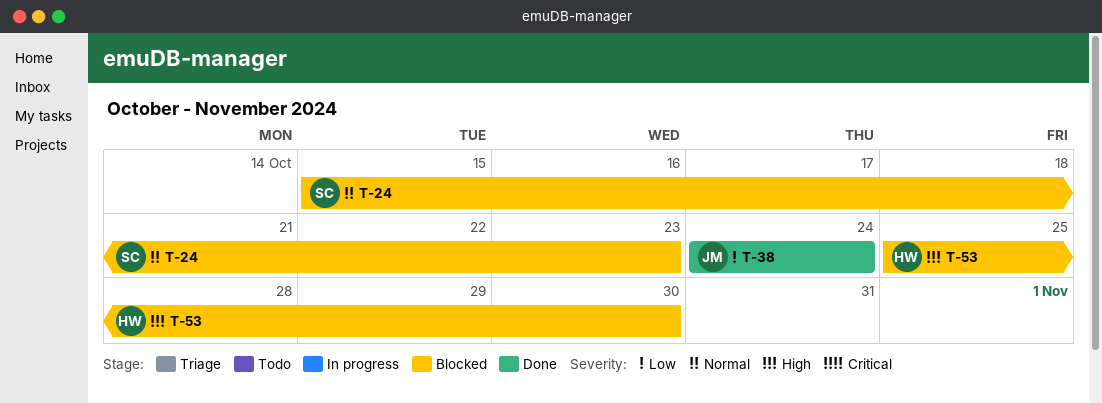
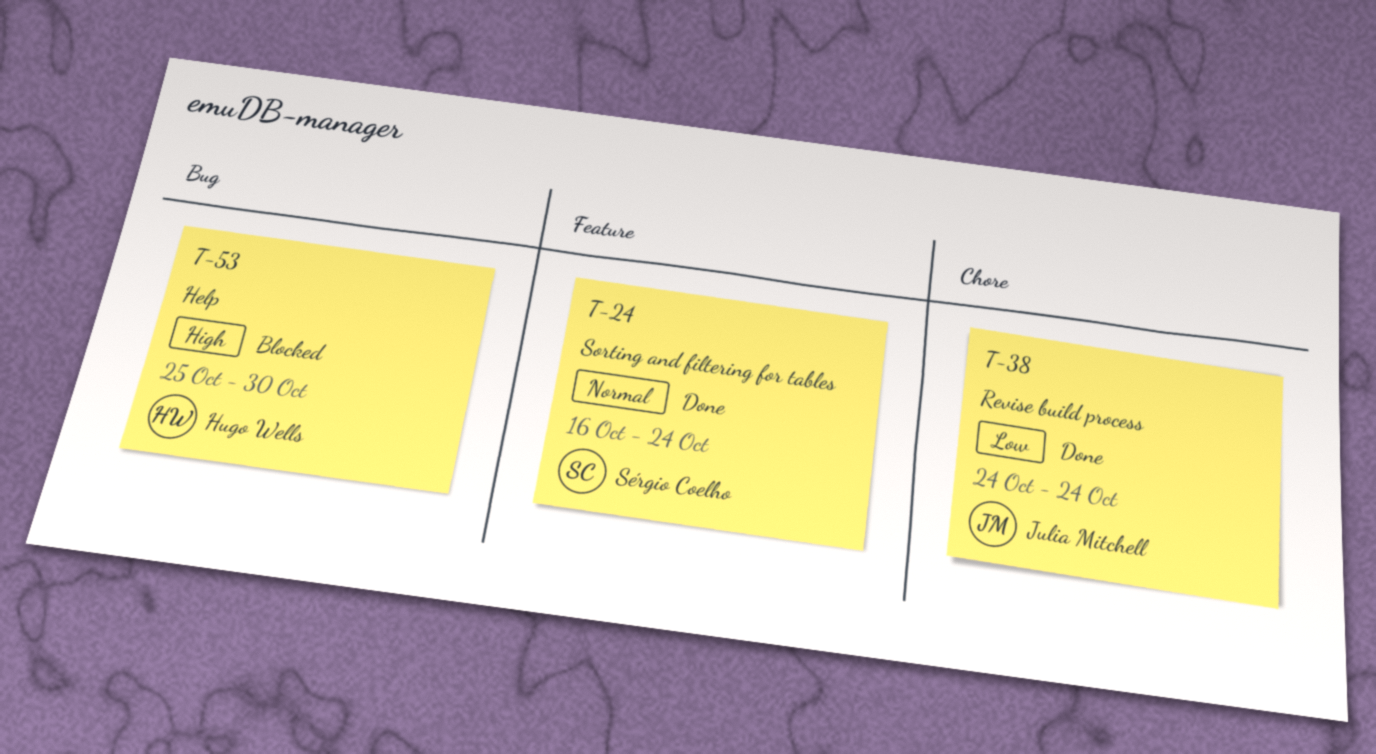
T-24, status: Blocked -> Done
T-24, start: Oct 15 -> Oct 16
T-24, due: Oct 23 -> Oct 24

